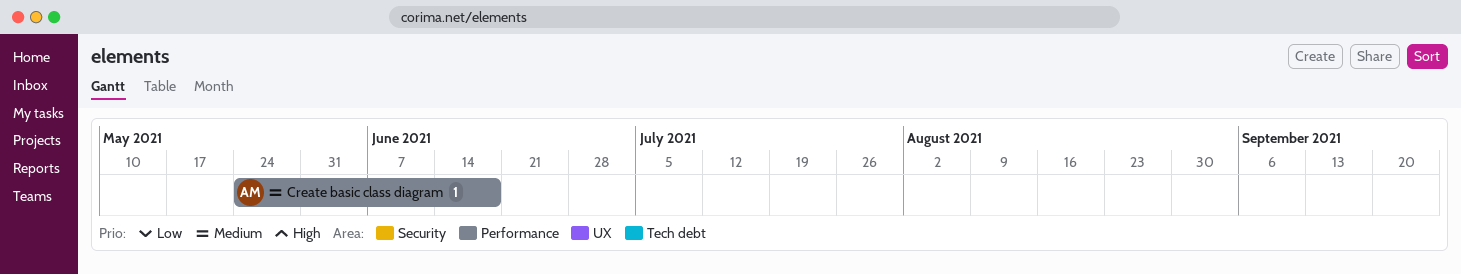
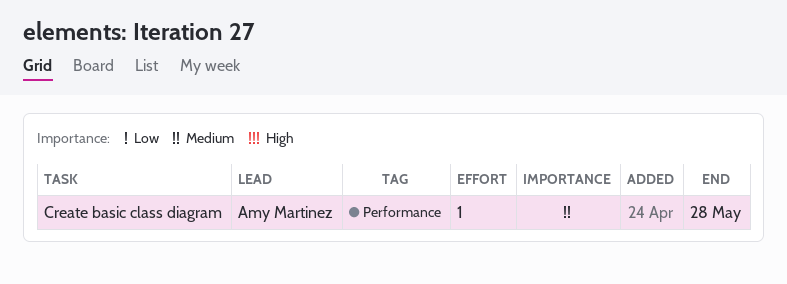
Create basic class diagram, due: Jun 18 -> May 28

